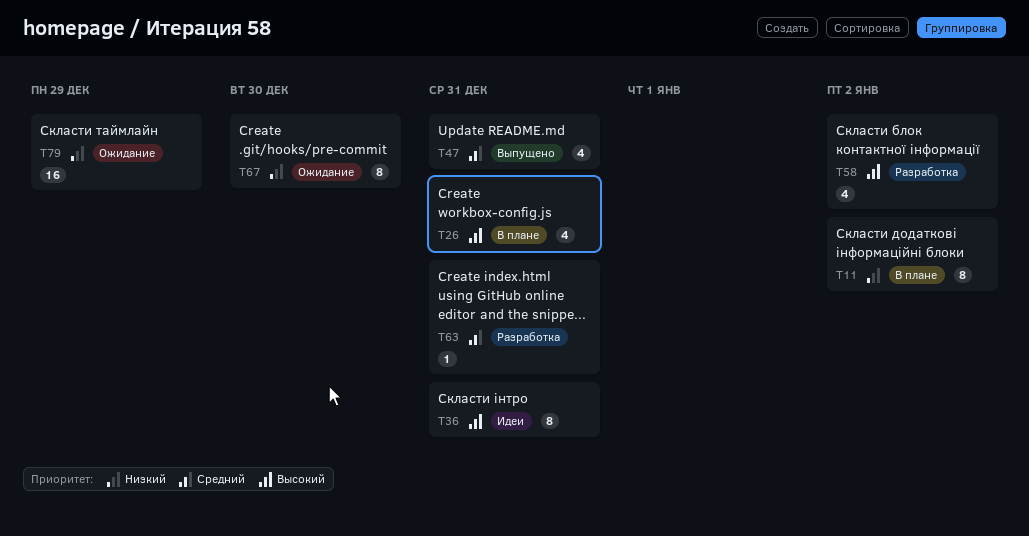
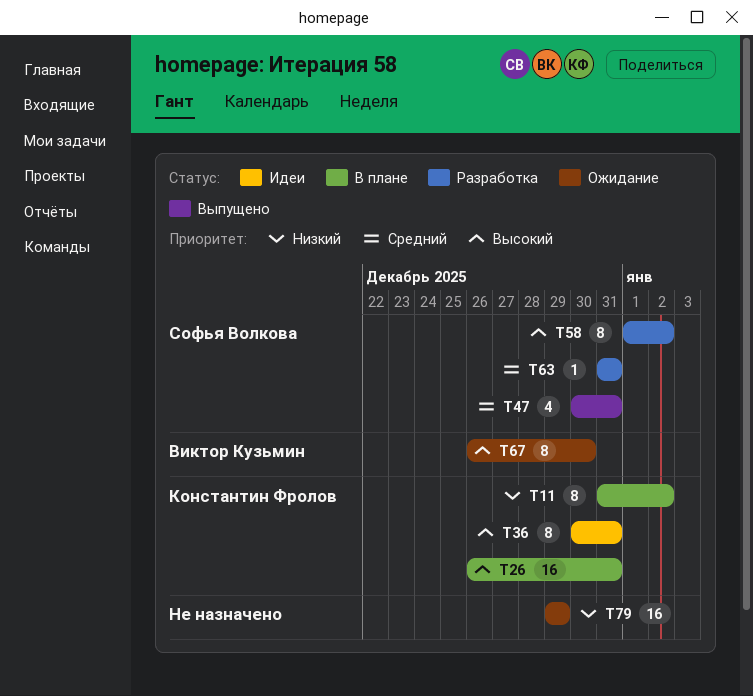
T26, estimate: 4 -> 16
T58, estimate: 4 -> 8
T67, priority: Низкий -> Высокий

